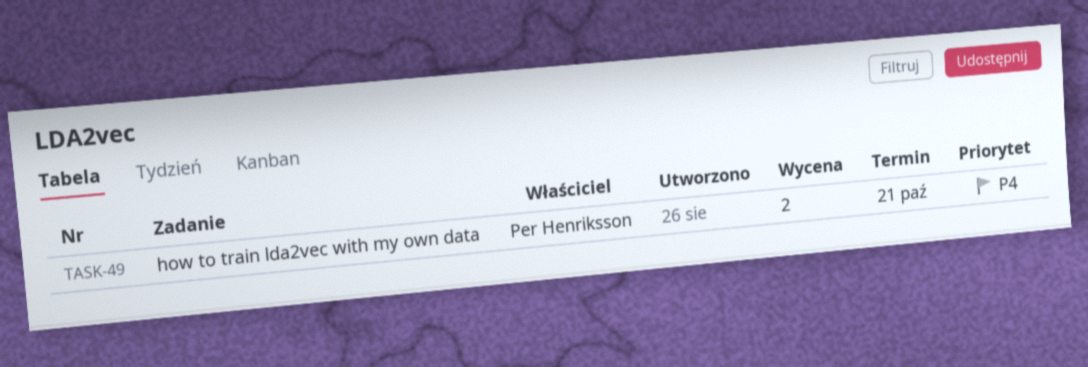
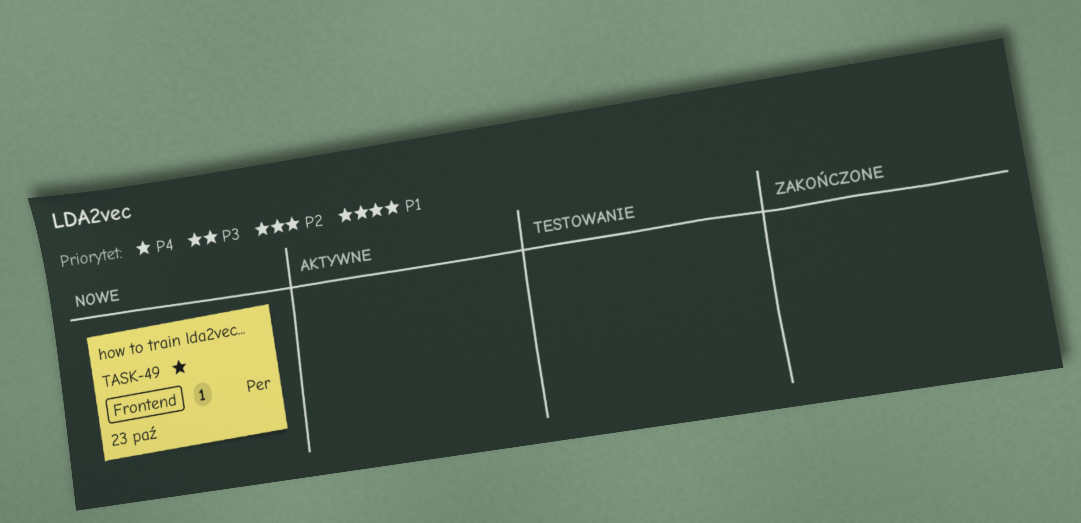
TASK-49, estimate: 2 -> 1
TASK-49, due: Oct 21 -> Oct 23

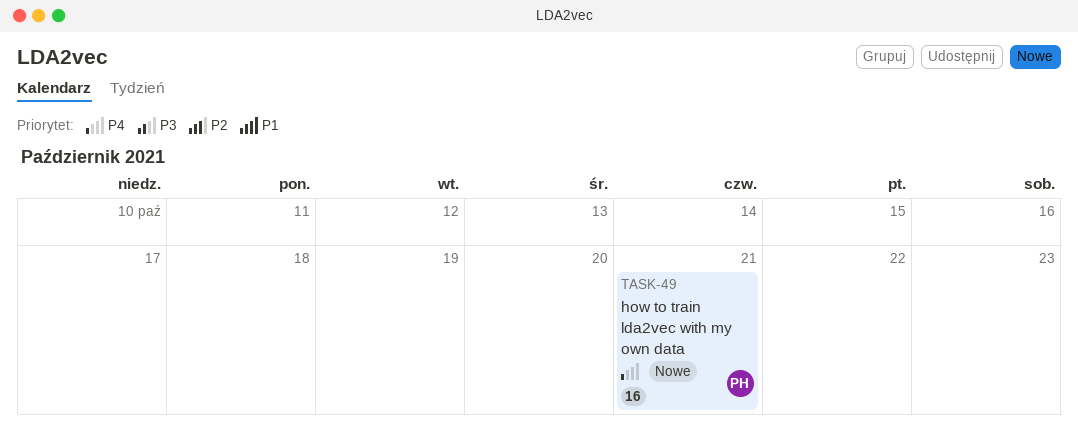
TASK-49, estimate: 1 -> 16
TASK-49, due: Oct 23 -> Oct 21

